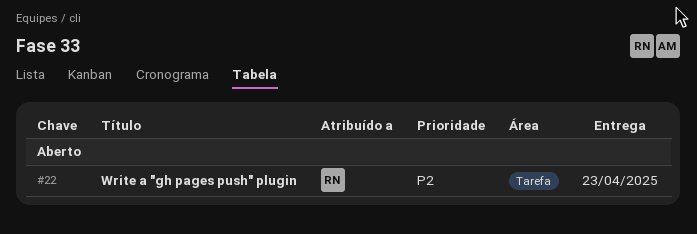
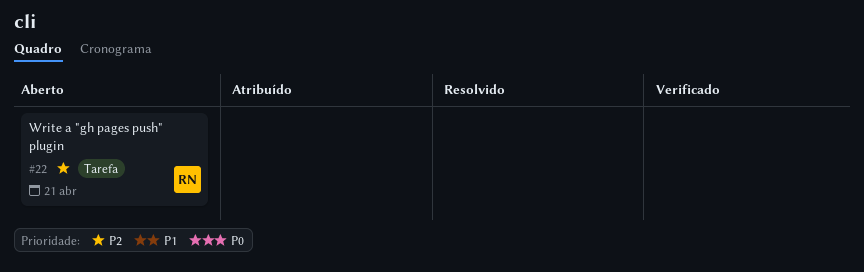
#22, due: Apr 23 -> Apr 21

